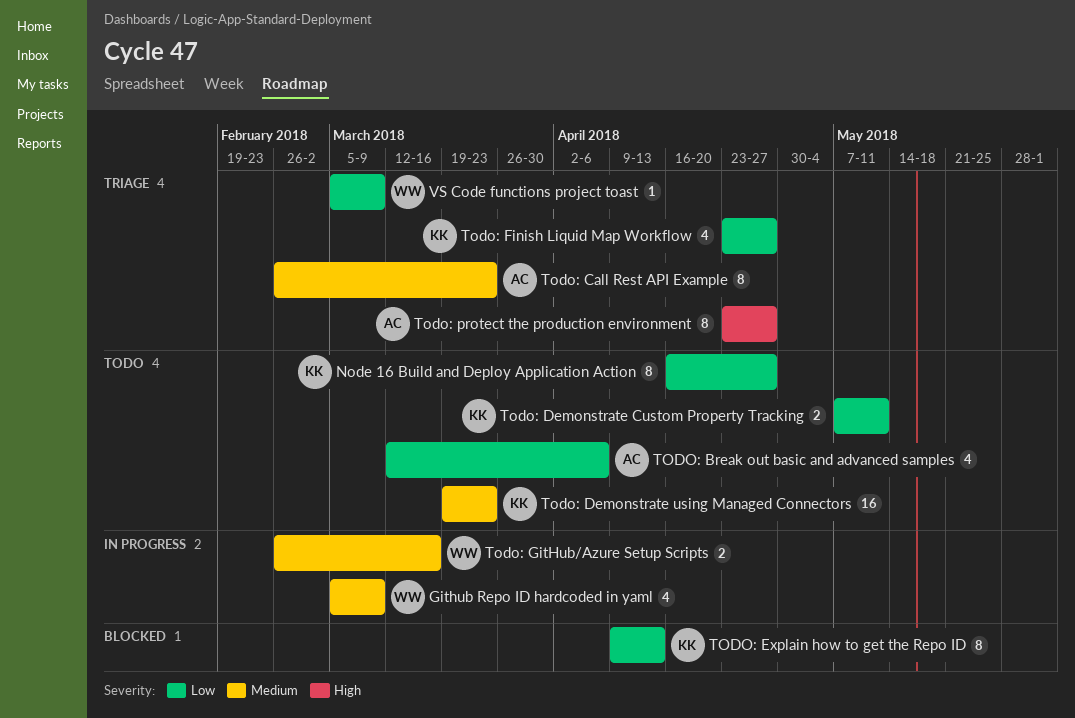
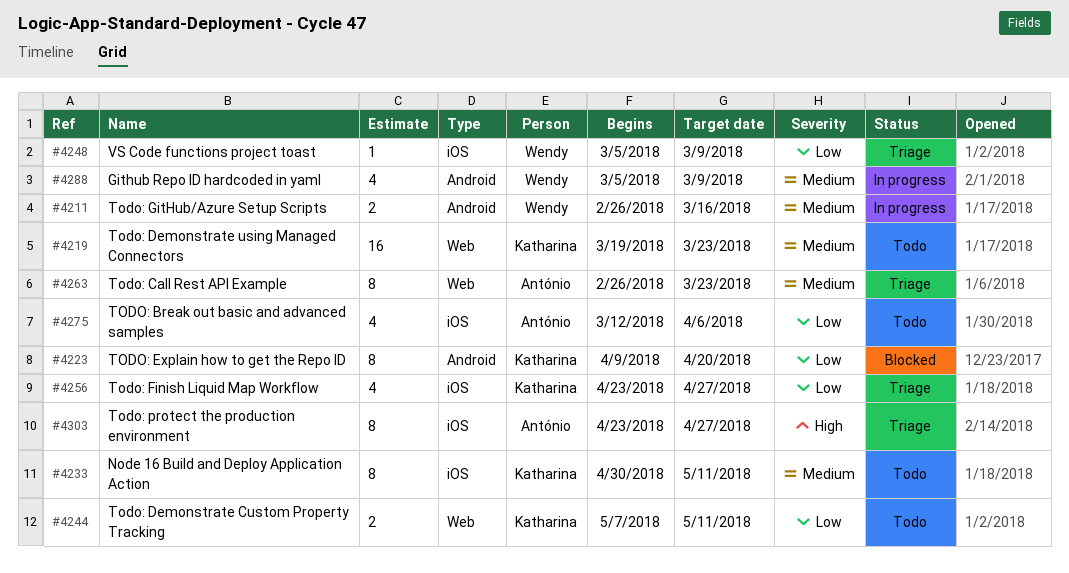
Node 16 Build and Deploy Application Action, priority: Low -> Medium
Node 16 Build and Deploy Application Action, start: Apr 16 -> Apr 30
Node 16 Build and Deploy Application Action, due: Apr 27 -> May 11
TODO: Explain how to get the Repo ID, due: Apr 13 -> Apr 20

